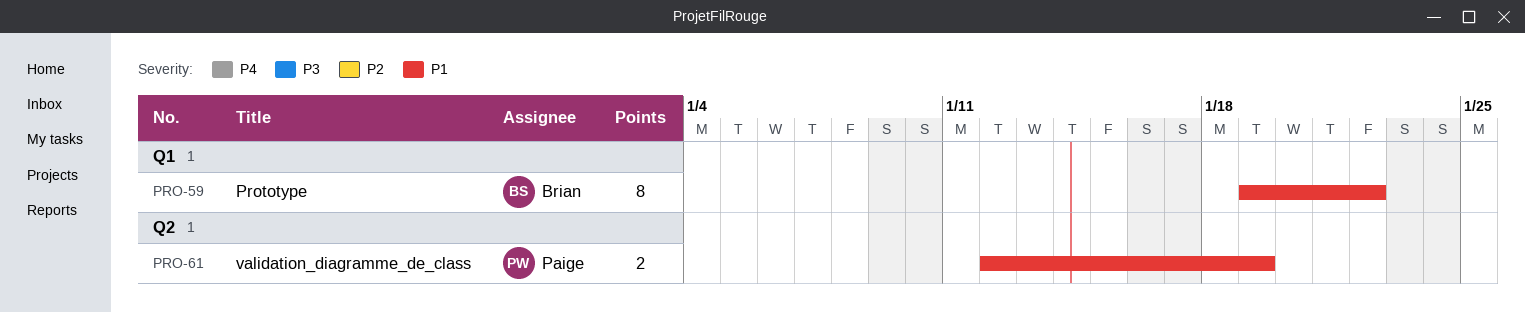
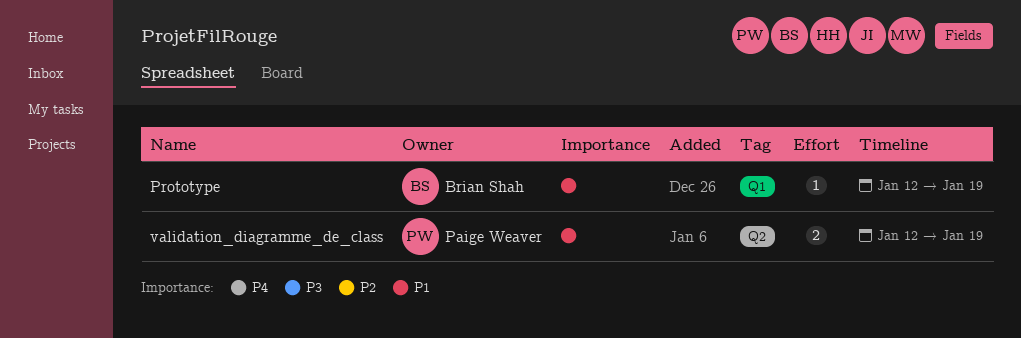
Prototype, estimate: 8 -> 1
Prototype, start: Jan 19 -> Jan 12
Prototype, due: Jan 22 -> Jan 19

